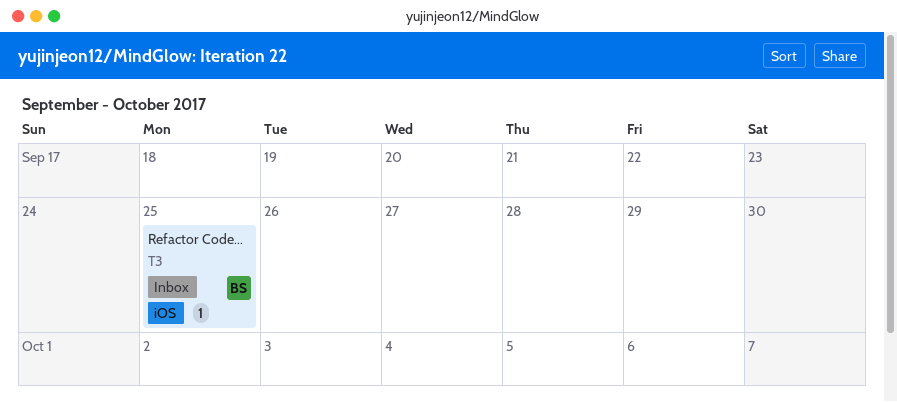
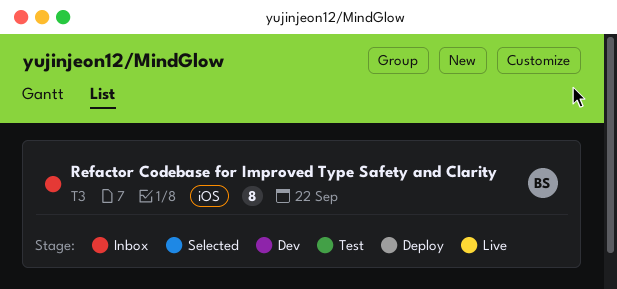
T3, estimate: 1 -> 8
T3, due: Sep 25 -> Sep 22

